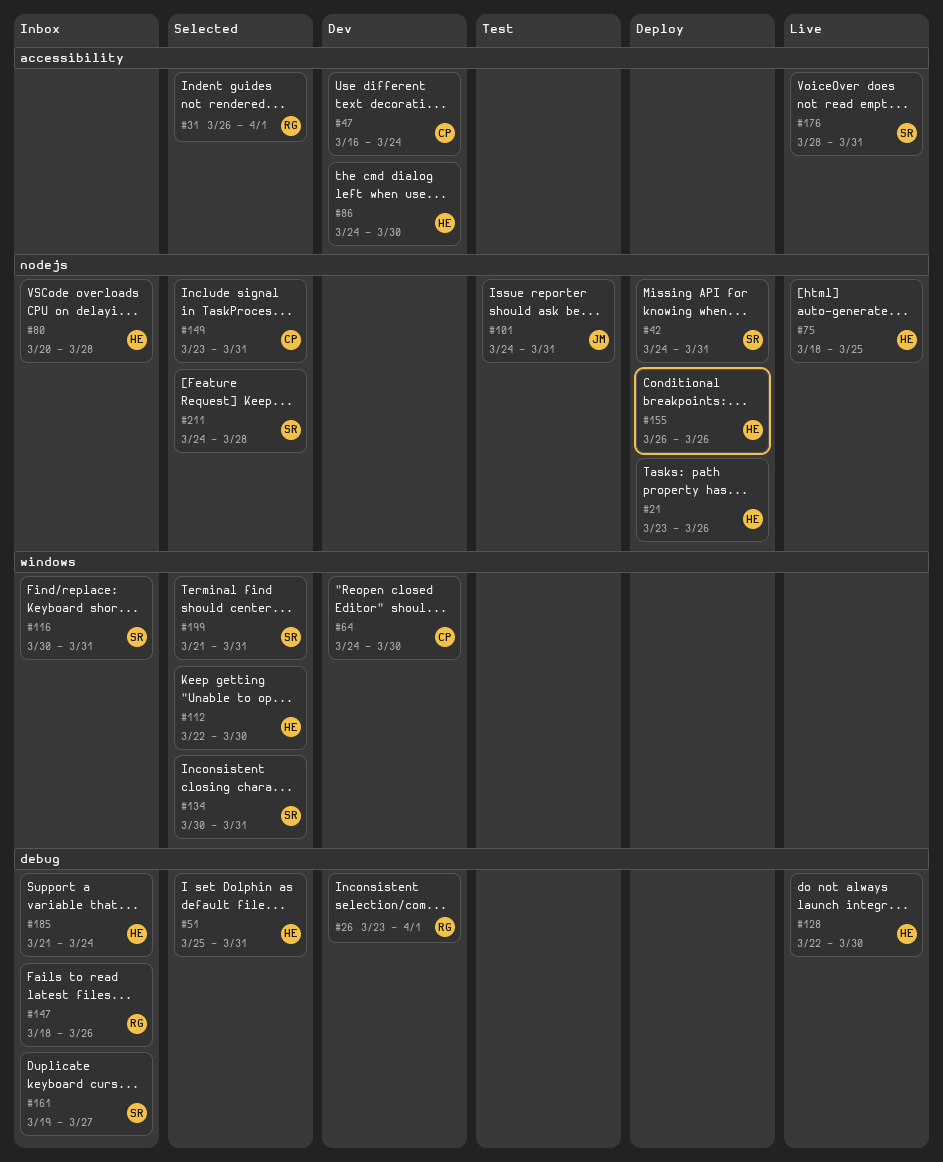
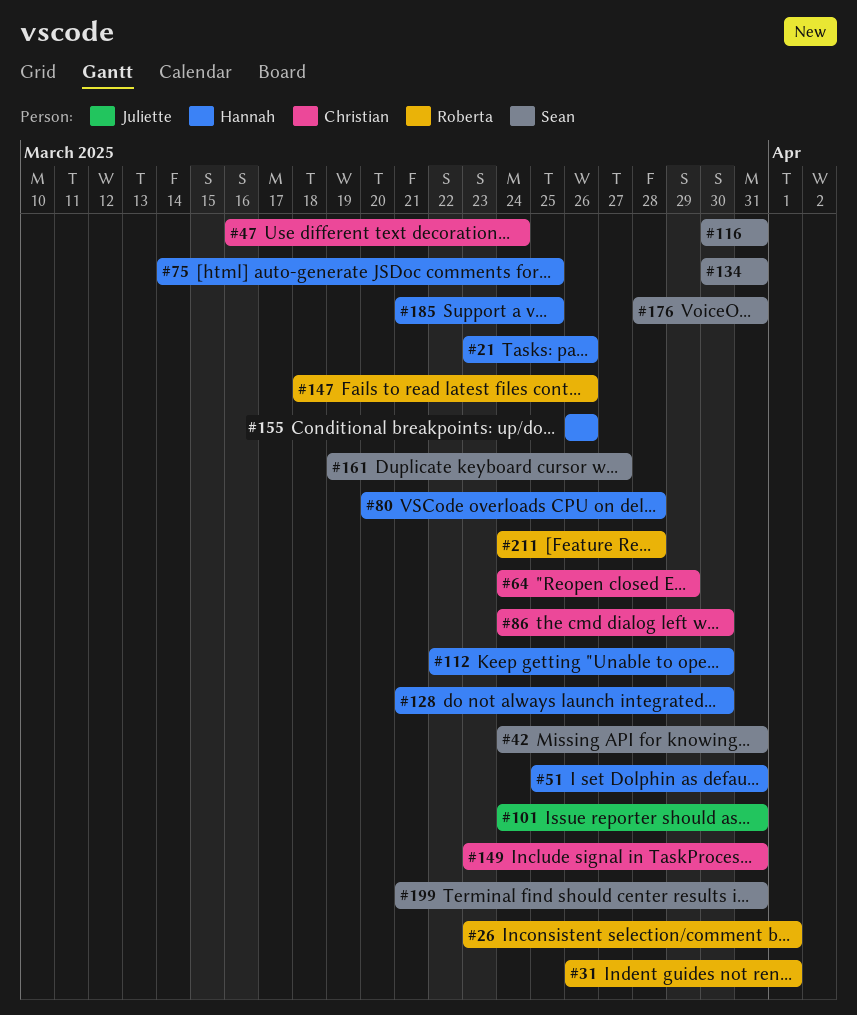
#64, due: Mar 30 -> Mar 29
#75, start: Mar 18 -> Mar 14
#86, owner: Hannah -> Christian
#128, start: Mar 22 -> Mar 21
#185, due: Mar 24 -> Mar 25
#211, owner: Sean -> Roberta

